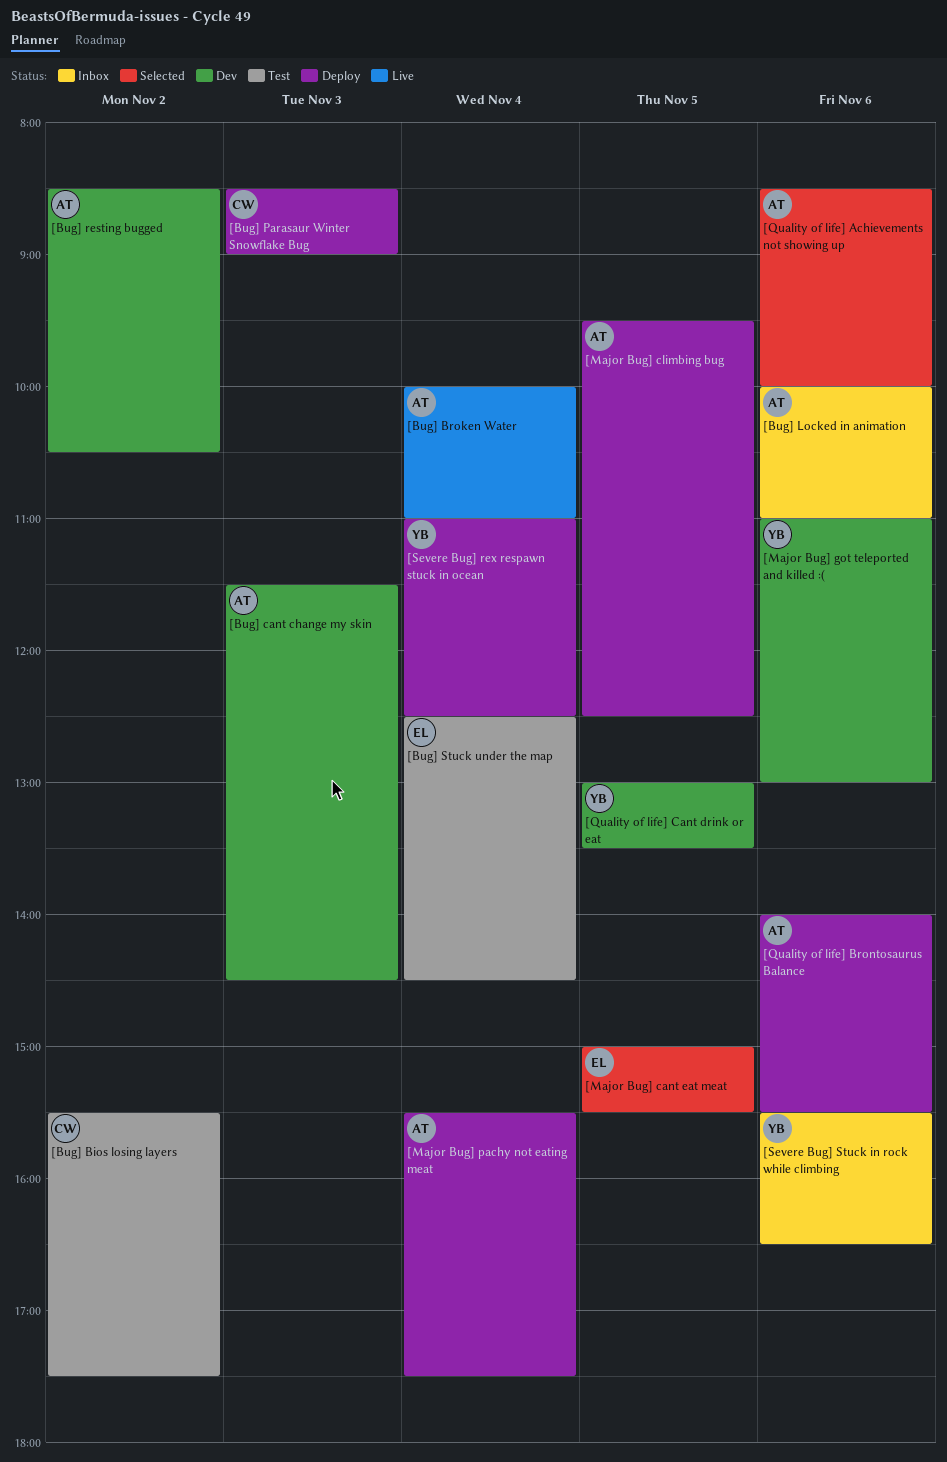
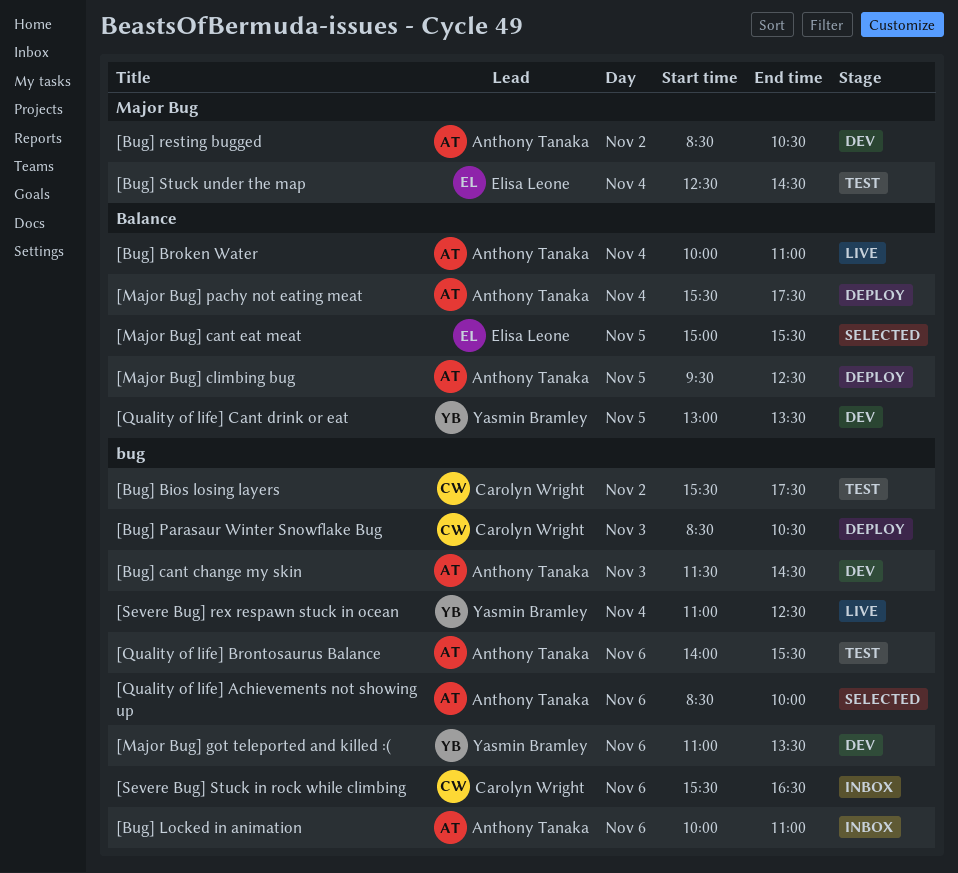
[Bug] Parasaur Winter Snowflake Bug, ends: 09:00 -> 10:30
[Major Bug] got teleported and killed :(, ends: 13:00 -> 13:30
[Quality of life] Brontosaurus Balance, status: Deploy -> Test
[Severe Bug] rex respawn stuck in ocean, status: Deploy -> Live
[Severe Bug] Stuck in rock while climbing, owner: Yasmin Bramley -> Carolyn Wright

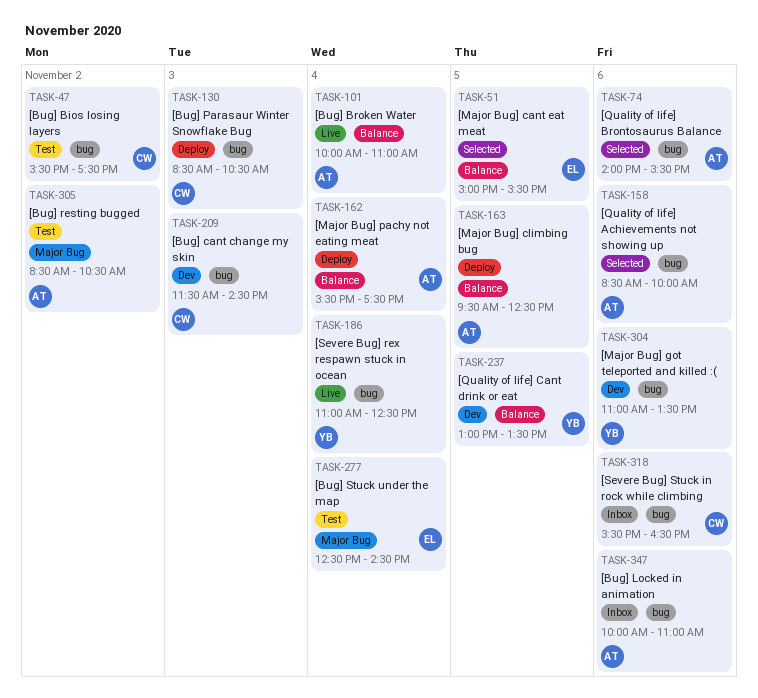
[Bug] cant change my skin, owner: Anthony Tanaka -> Carolyn Wright
[Bug] resting bugged, status: Dev -> Test
[Quality of life] Brontosaurus Balance, status: Test -> Selected

